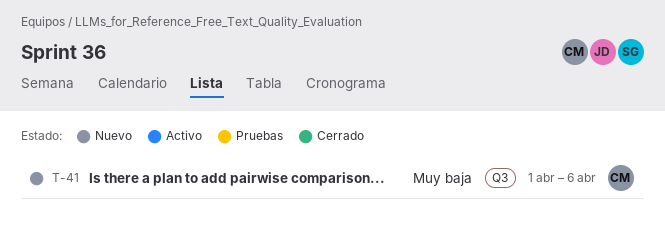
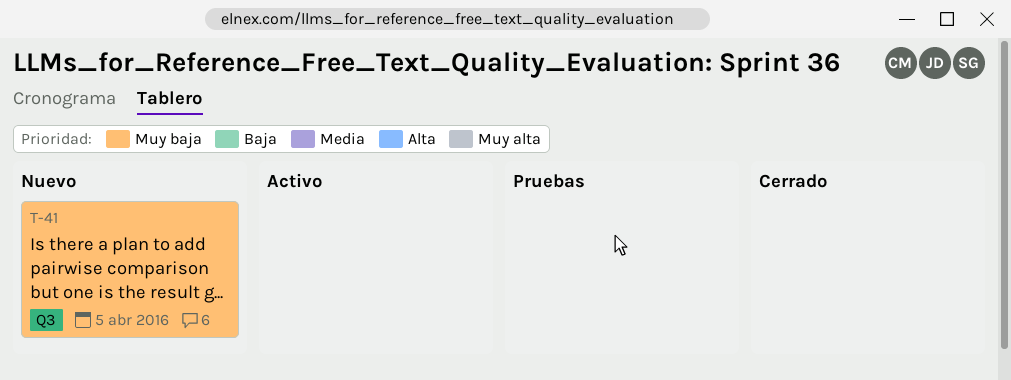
T-41, due: Apr 6 -> Apr 5

